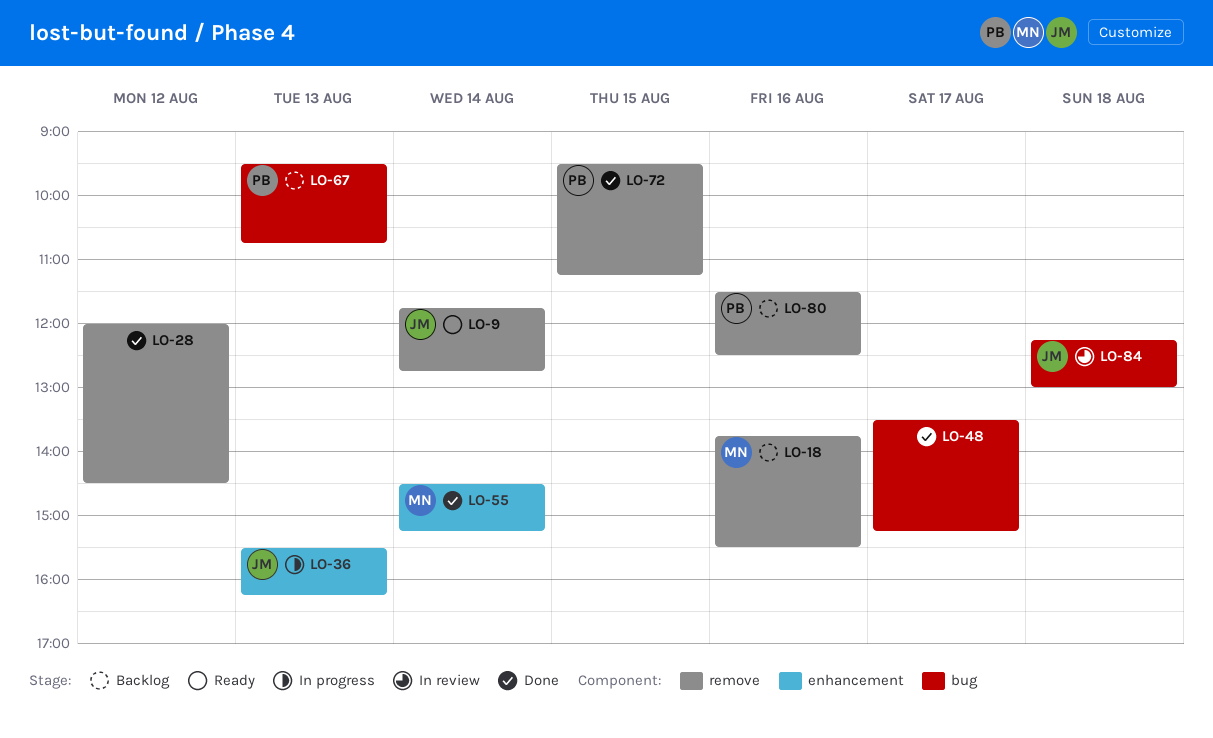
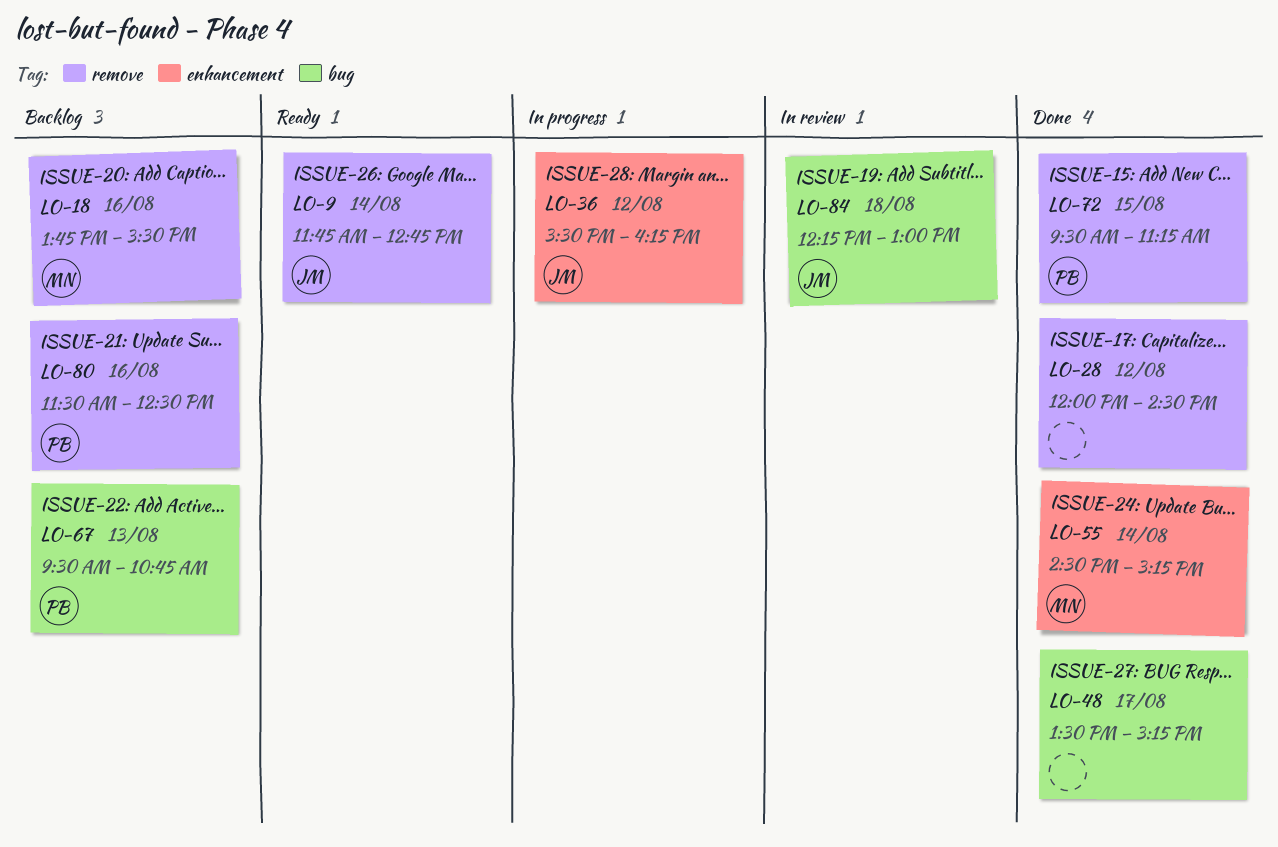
LO-36, day: Aug 13 -> Aug 12

